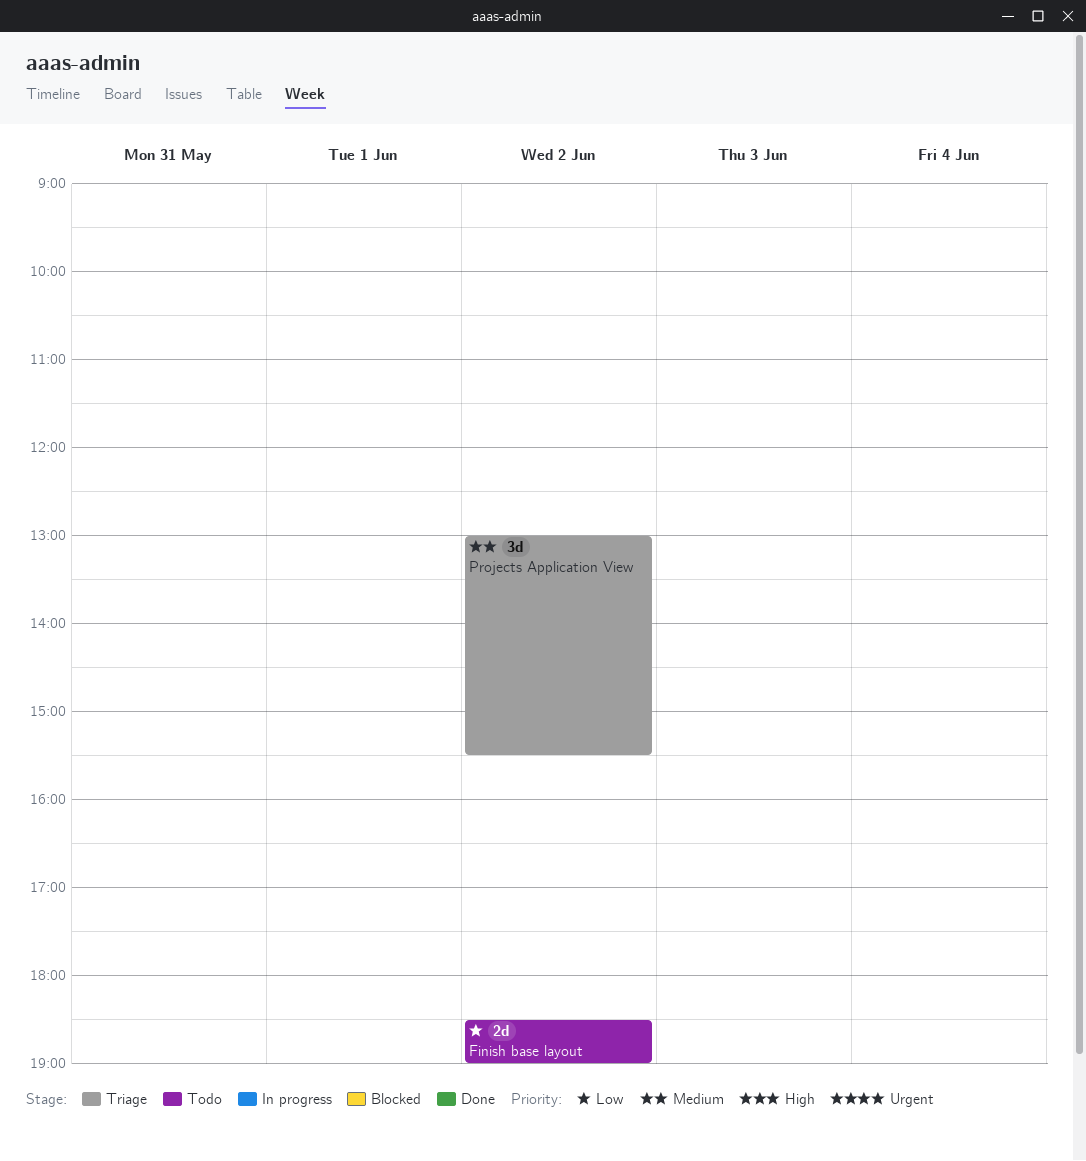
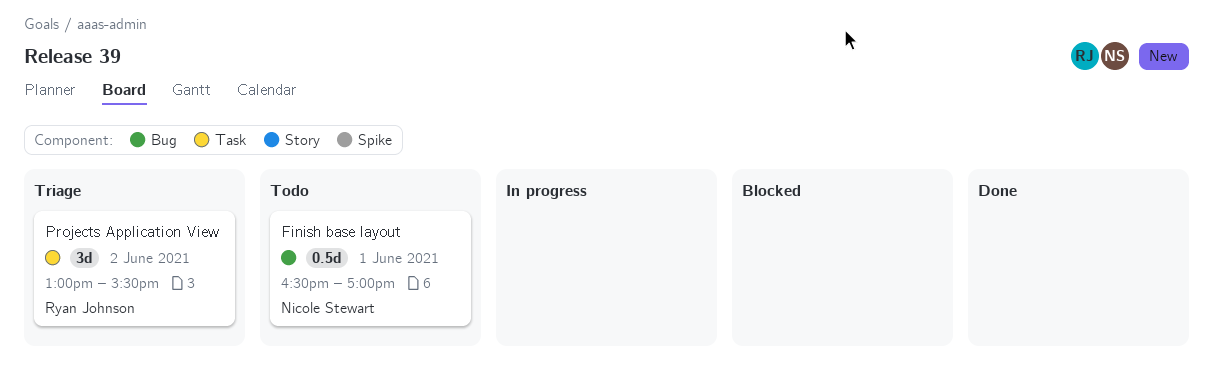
Finish base layout, estimate: 2d -> 0.5d
Finish base layout, day: Jun 2 -> Jun 1
Finish base layout, begins: 18:30 -> 16:30
Finish base layout, ends: 19:00 -> 17:00

